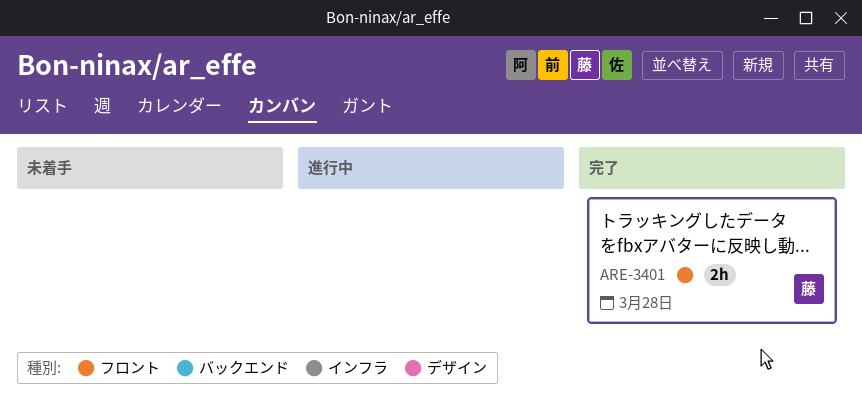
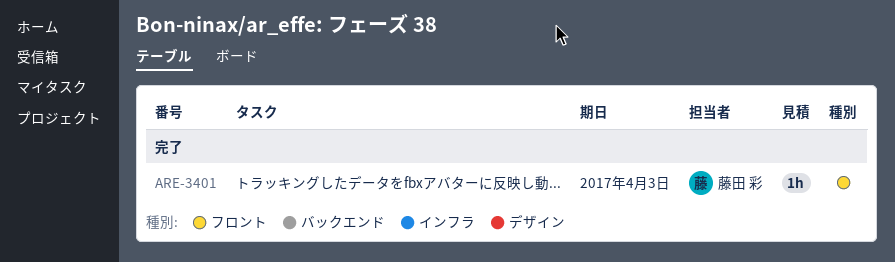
ARE-3401, estimate: 2h -> 1h
ARE-3401, due: Mar 28 -> Apr 3

